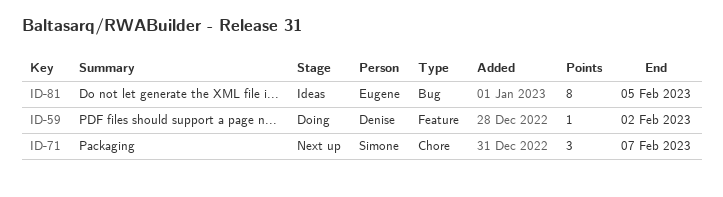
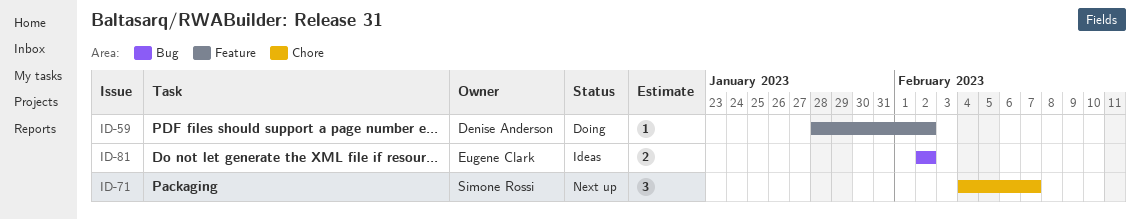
ID-81, estimate: 8 -> 2
ID-81, due: Feb 5 -> Feb 2

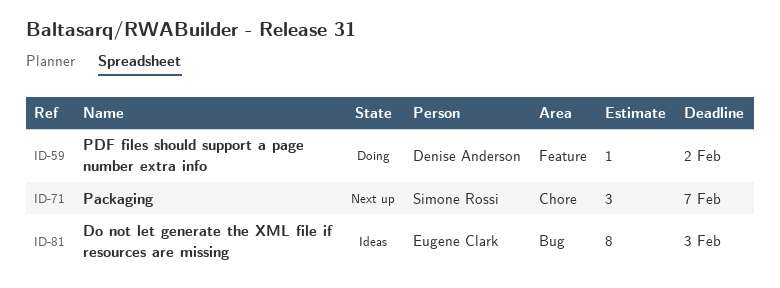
ID-81, estimate: 2 -> 8
ID-81, due: Feb 2 -> Feb 3

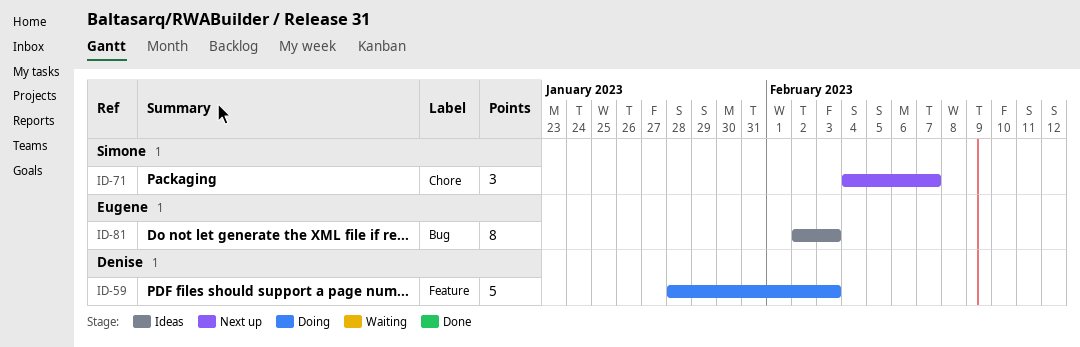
ID-59, estimate: 1 -> 5
ID-59, due: Feb 2 -> Feb 3

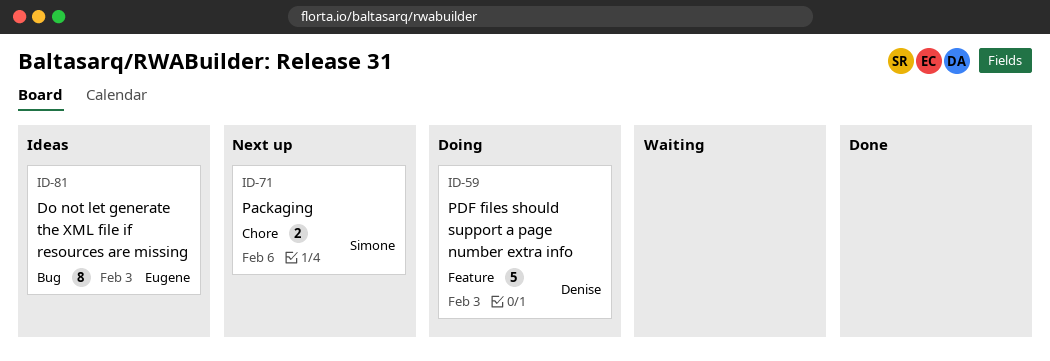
ID-71, estimate: 3 -> 2
ID-71, due: Feb 7 -> Feb 6

